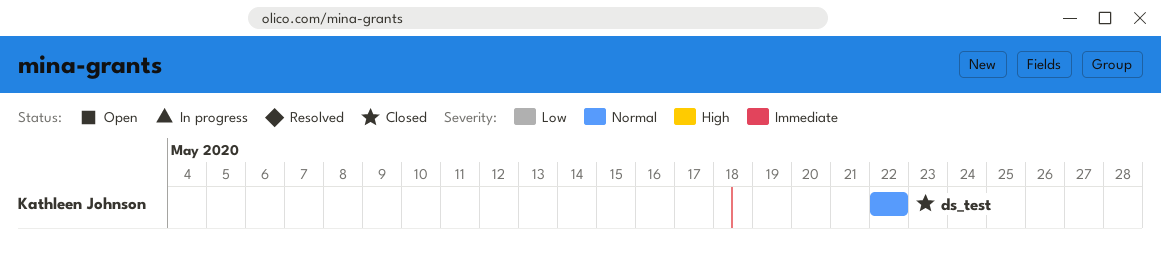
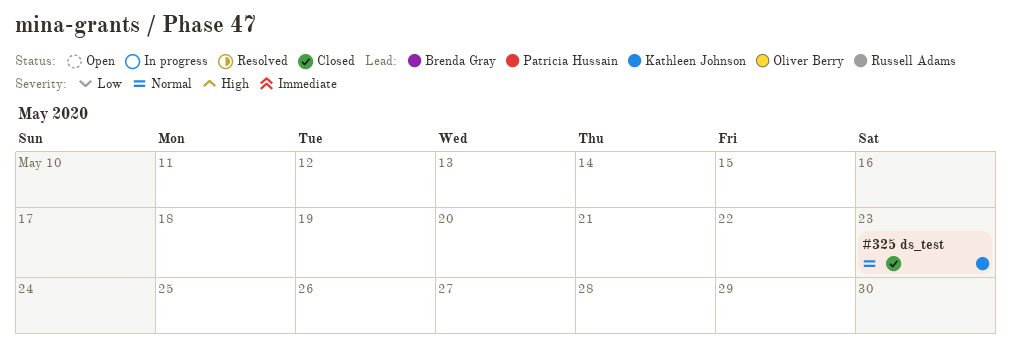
ds_test, due: May 22 -> May 23

